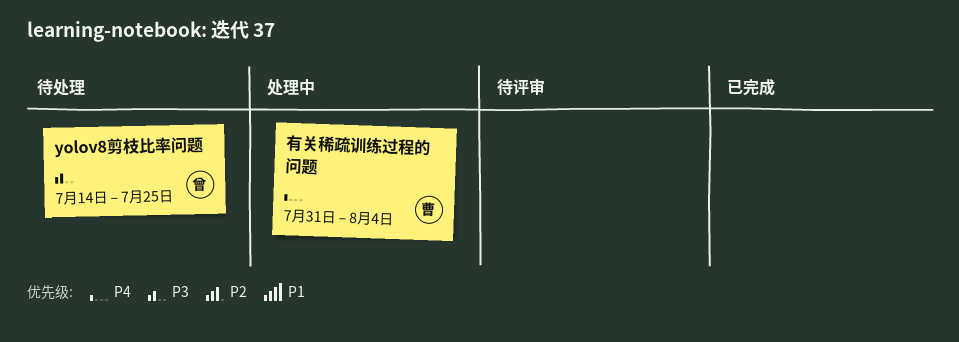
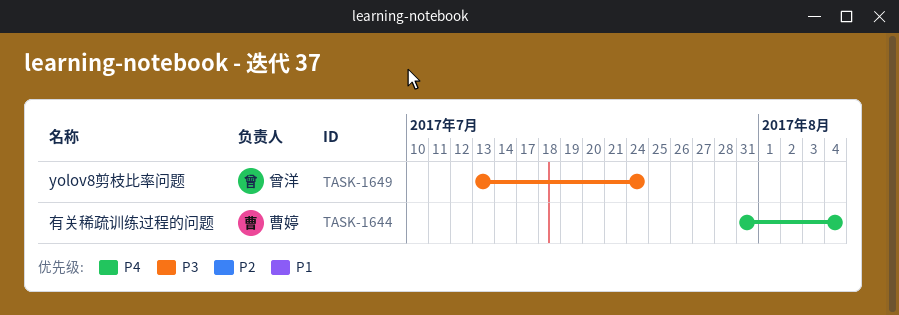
yolov8剪枝比率问题, start: Jul 14 -> Jul 13
yolov8剪枝比率问题, due: Jul 25 -> Jul 24

